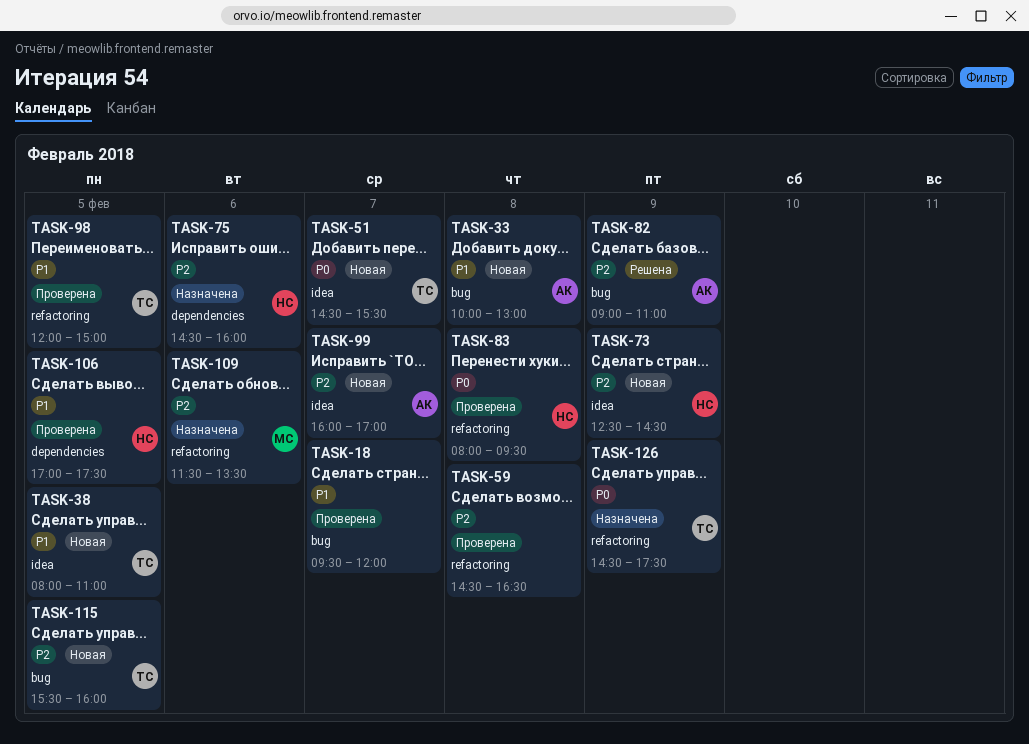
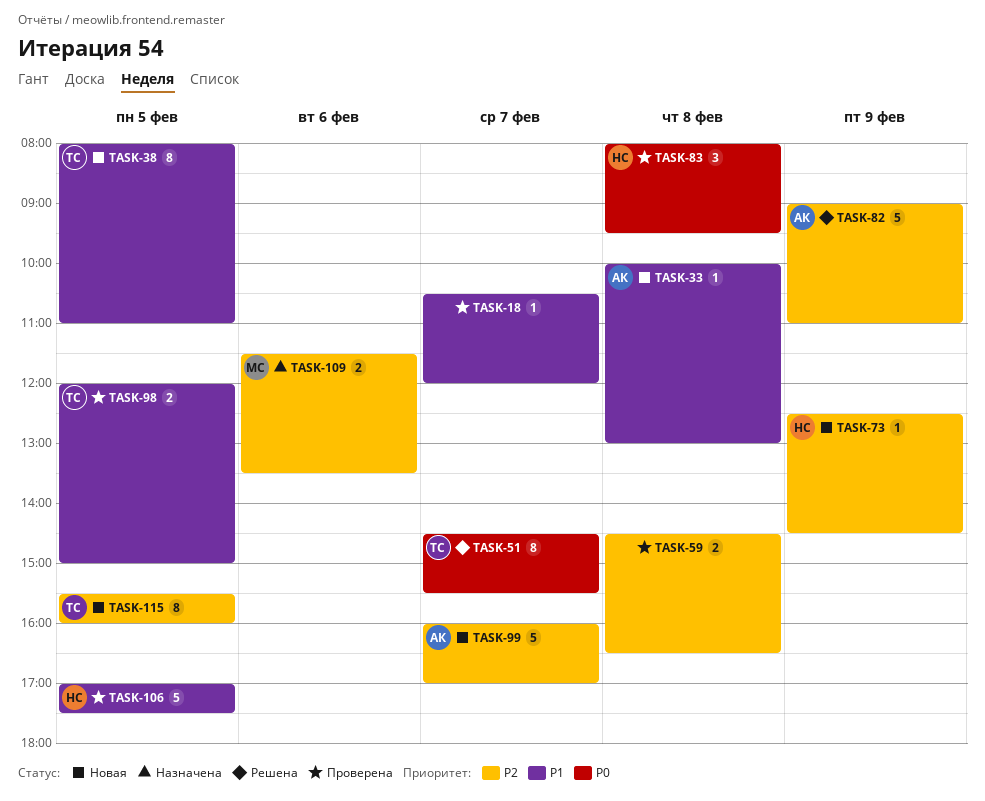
TASK-18, begins: 09:30 -> 10:30
TASK-51, status: Новая -> Решена
TASK-75: present -> none
TASK-126: present -> none

